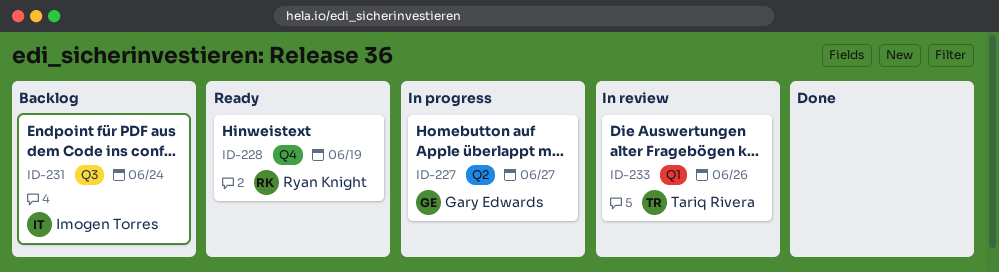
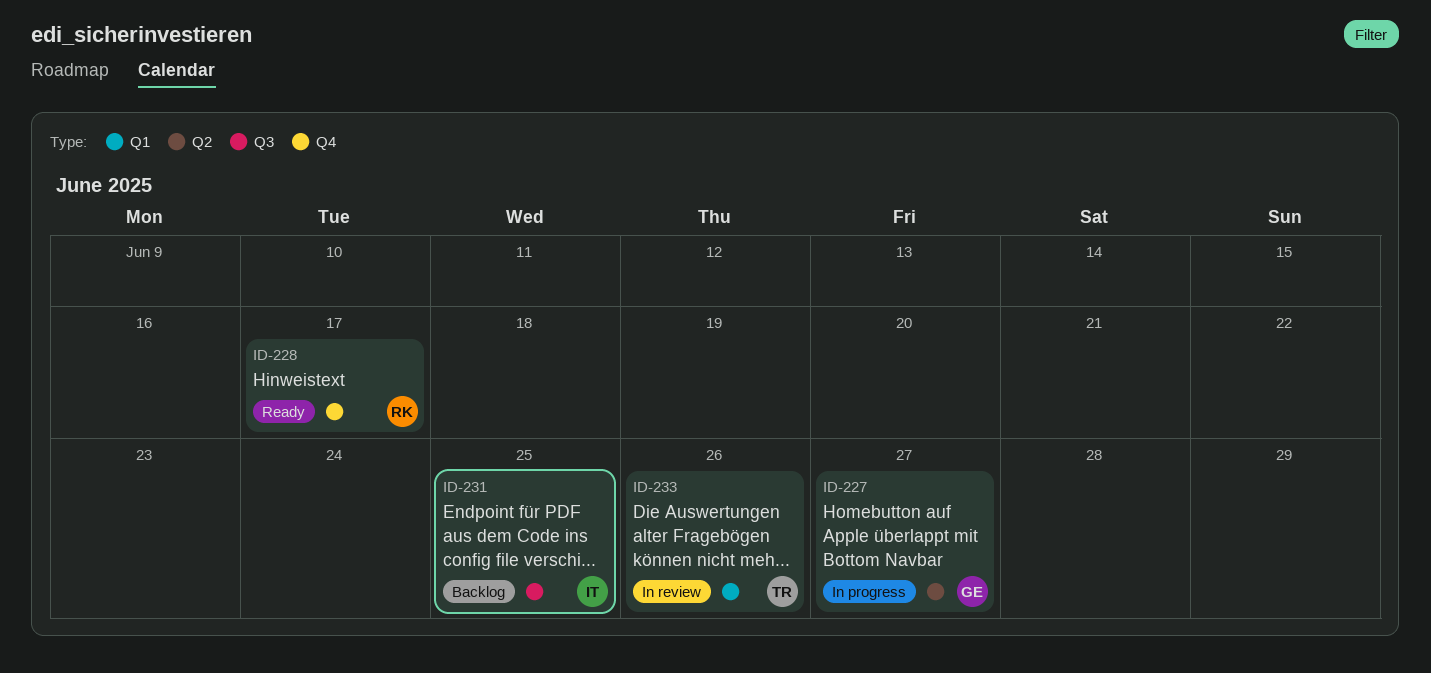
ID-228, due: Jun 19 -> Jun 17
ID-231, due: Jun 24 -> Jun 25

